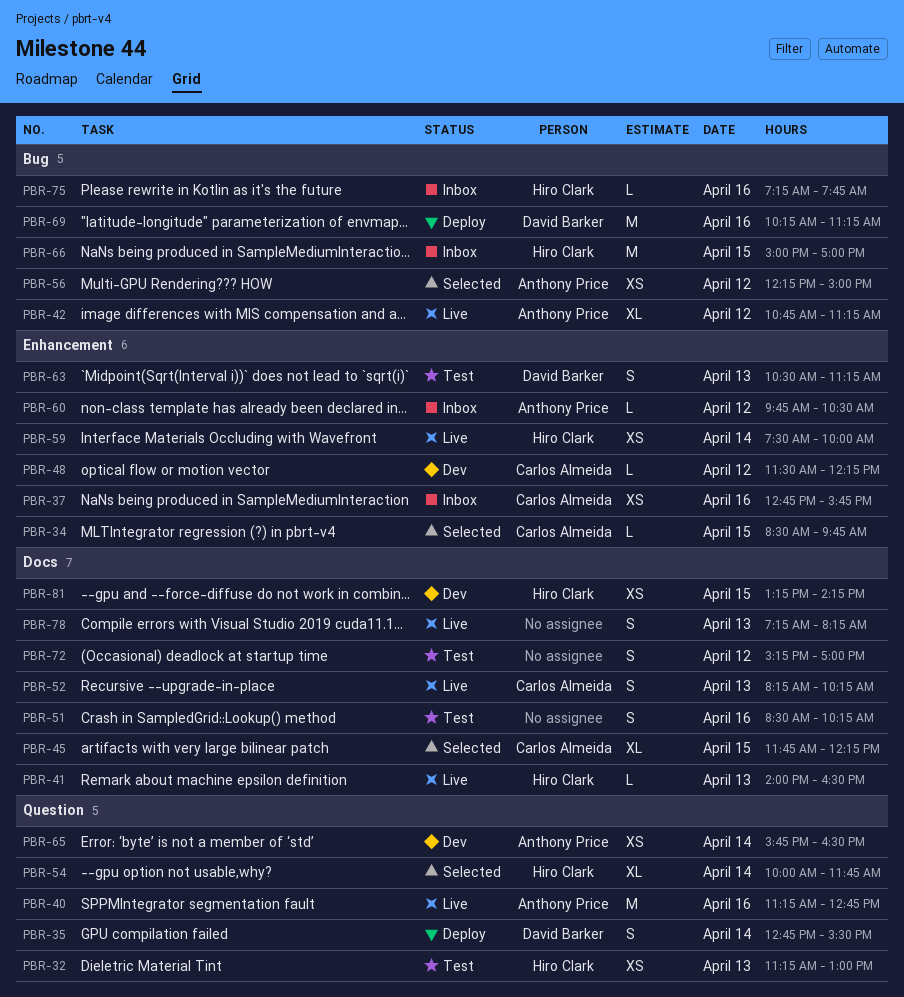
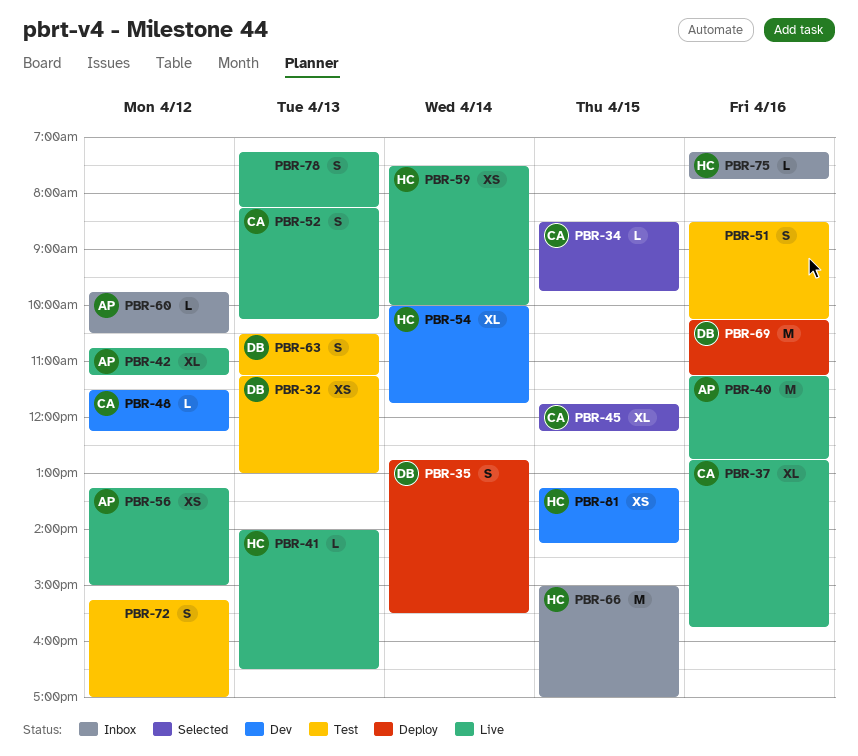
PBR-32, owner: Hiro Clark -> David Barker
PBR-37, status: Inbox -> Live
PBR-37, estimate: XS -> XL
PBR-54, status: Selected -> Dev
PBR-56, status: Selected -> Live
PBR-56, begins: 12:15 -> 13:15
PBR-65: present -> none

